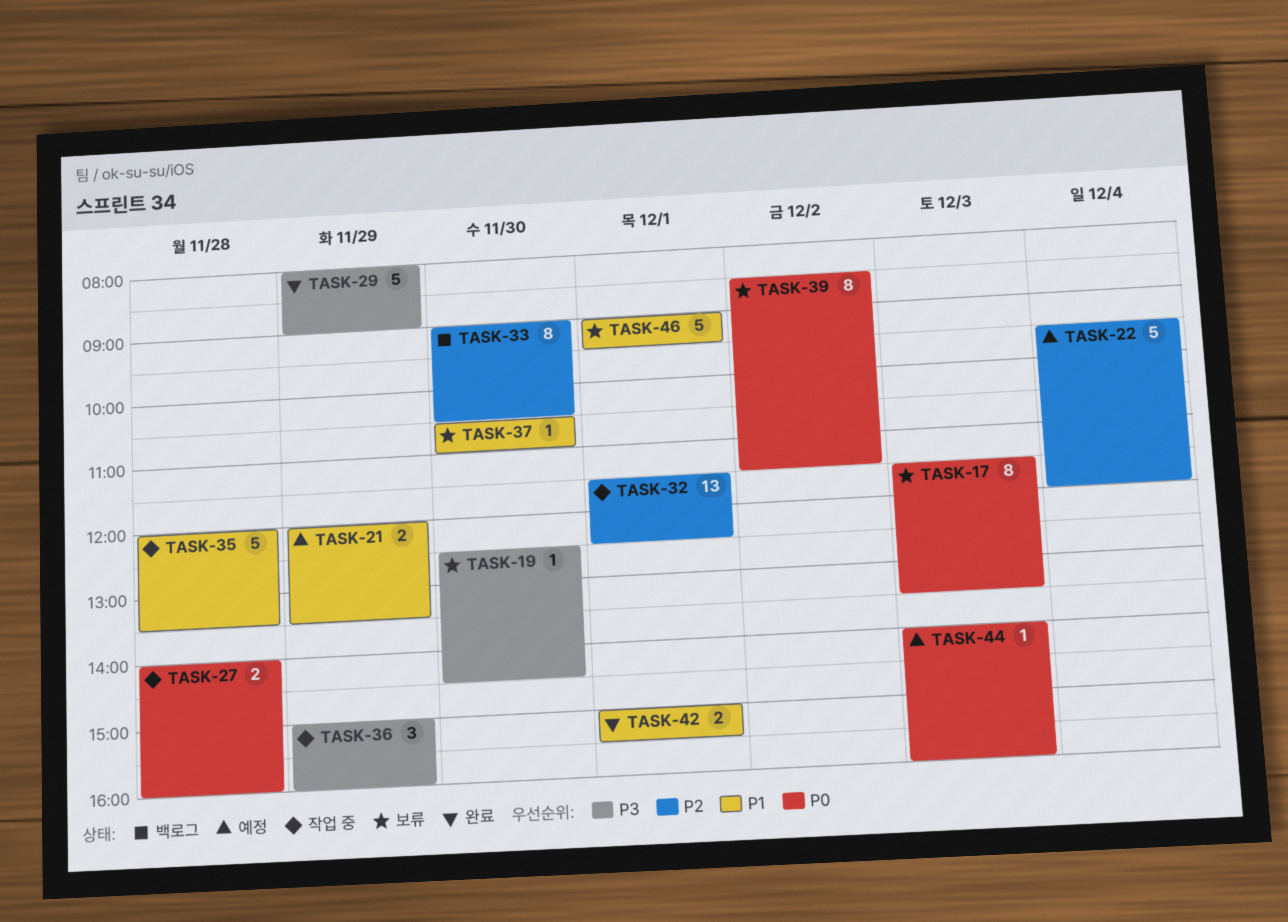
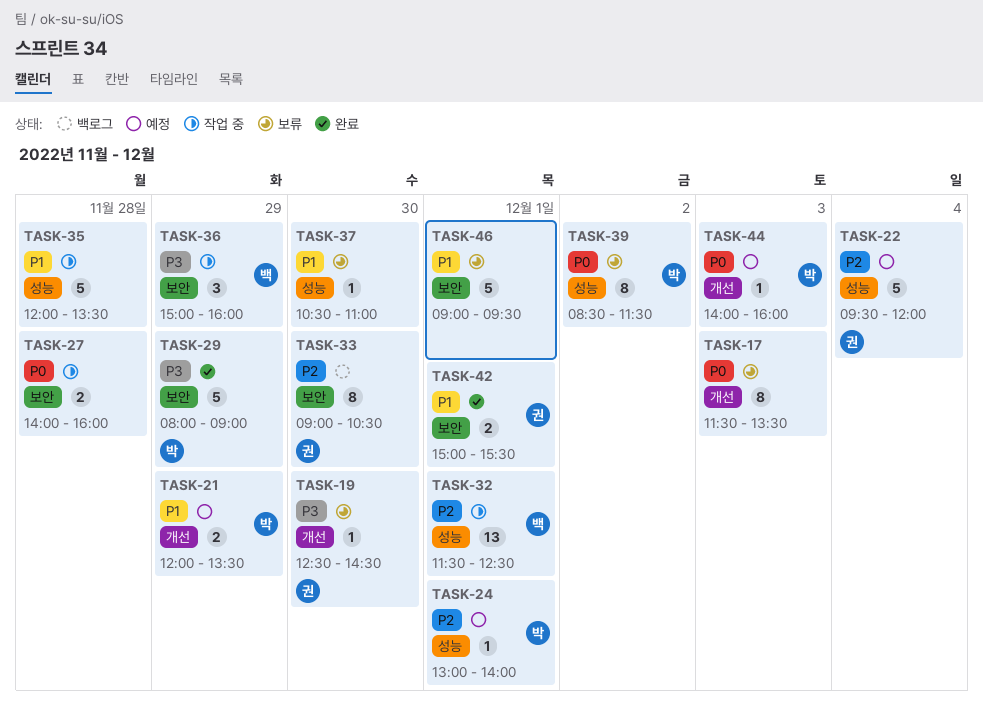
TASK-24: none -> present

